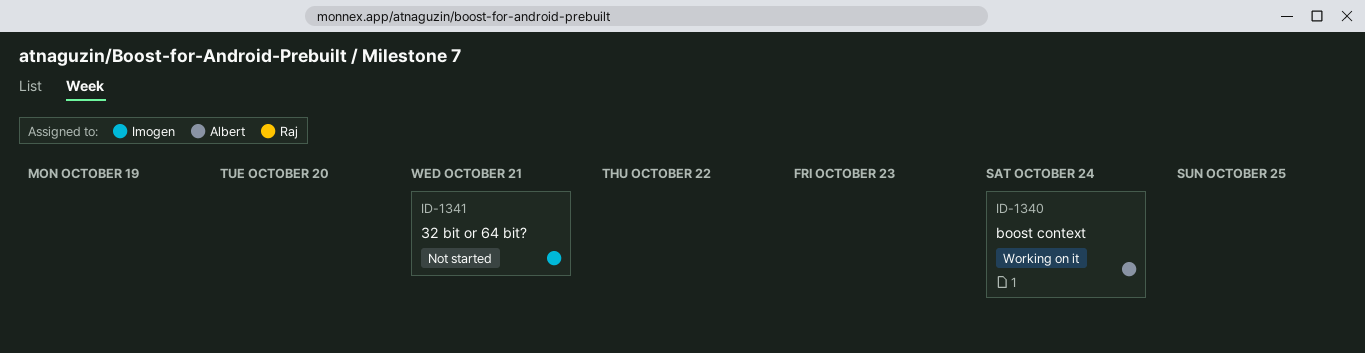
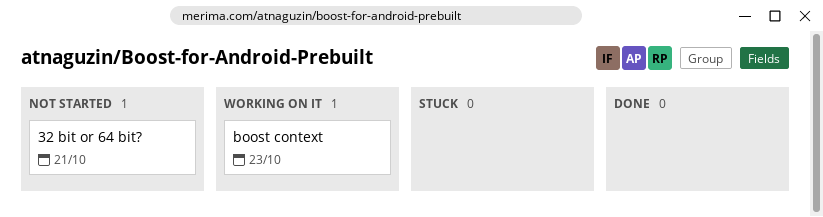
boost context, due: Oct 24 -> Oct 23

